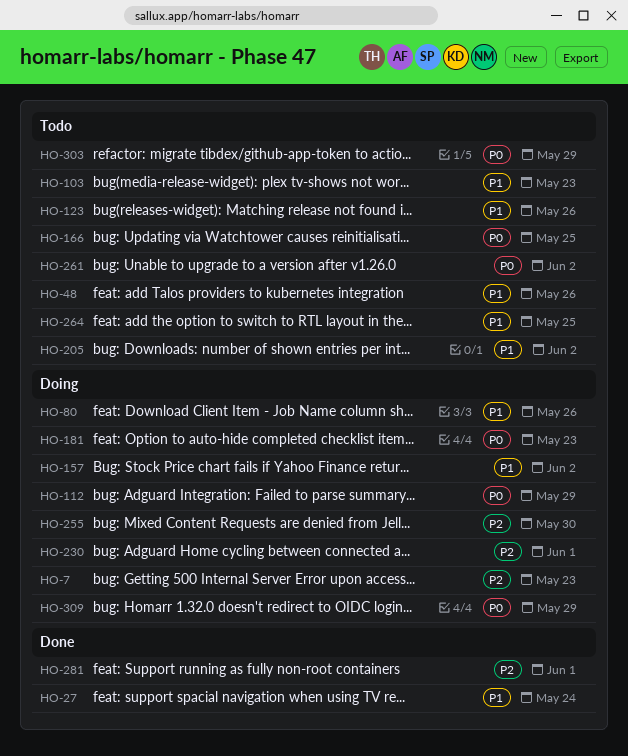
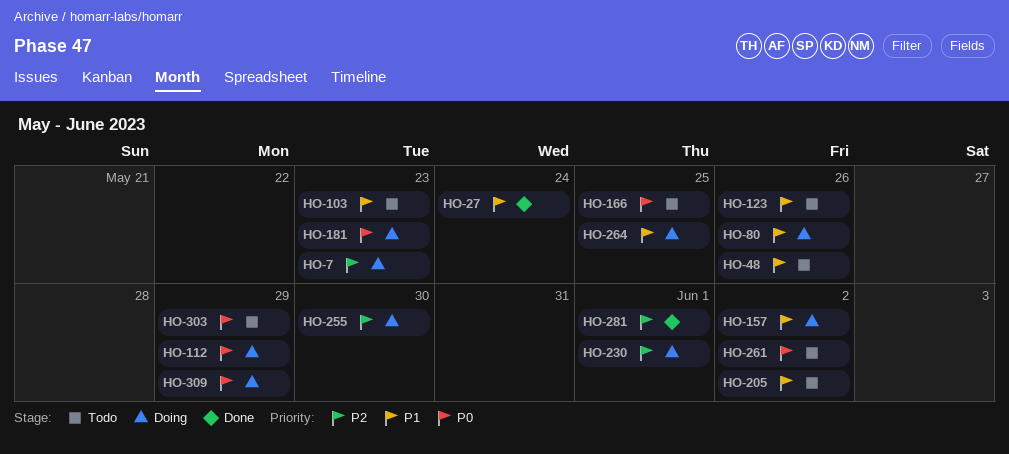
HO-264, status: Todo -> Doing

